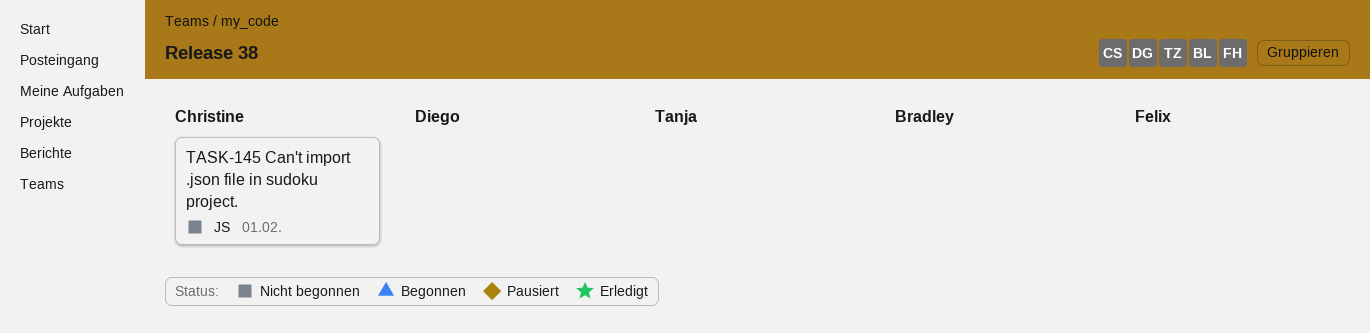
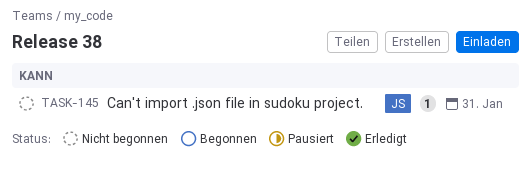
TASK-145, due: Feb 1 -> Jan 31

